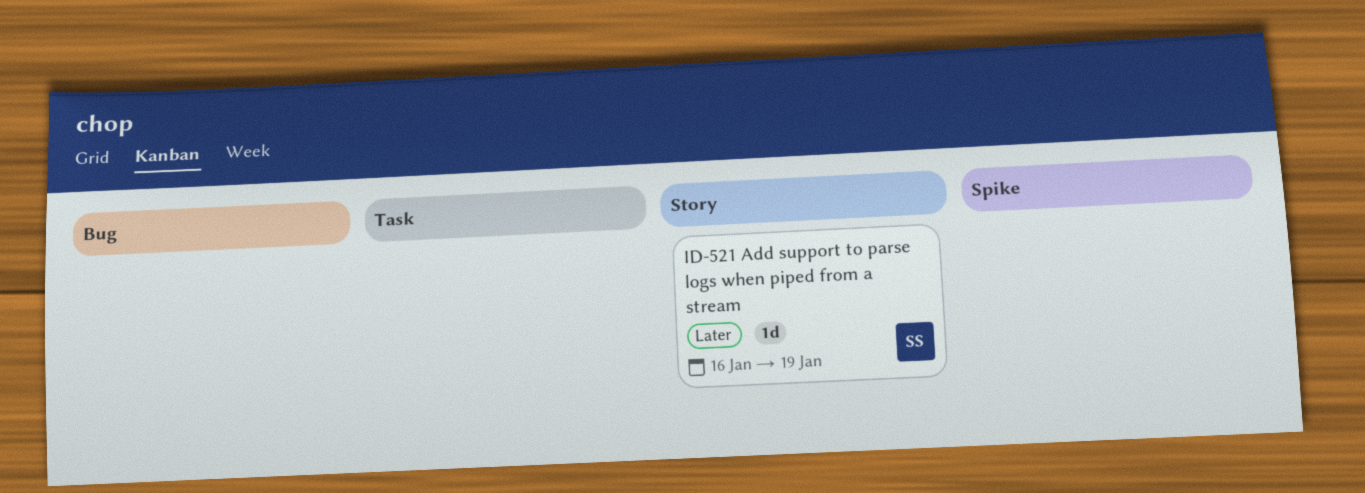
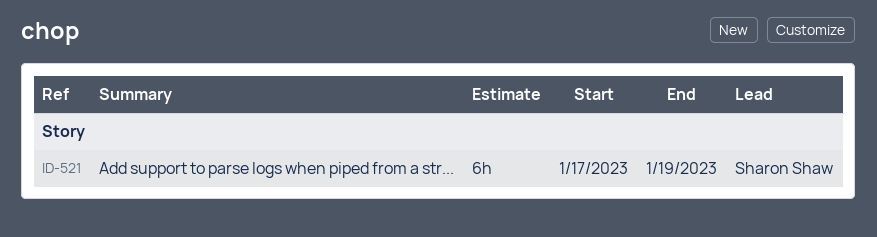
ID-521, estimate: 1d -> 6h
ID-521, start: Jan 16 -> Jan 17

